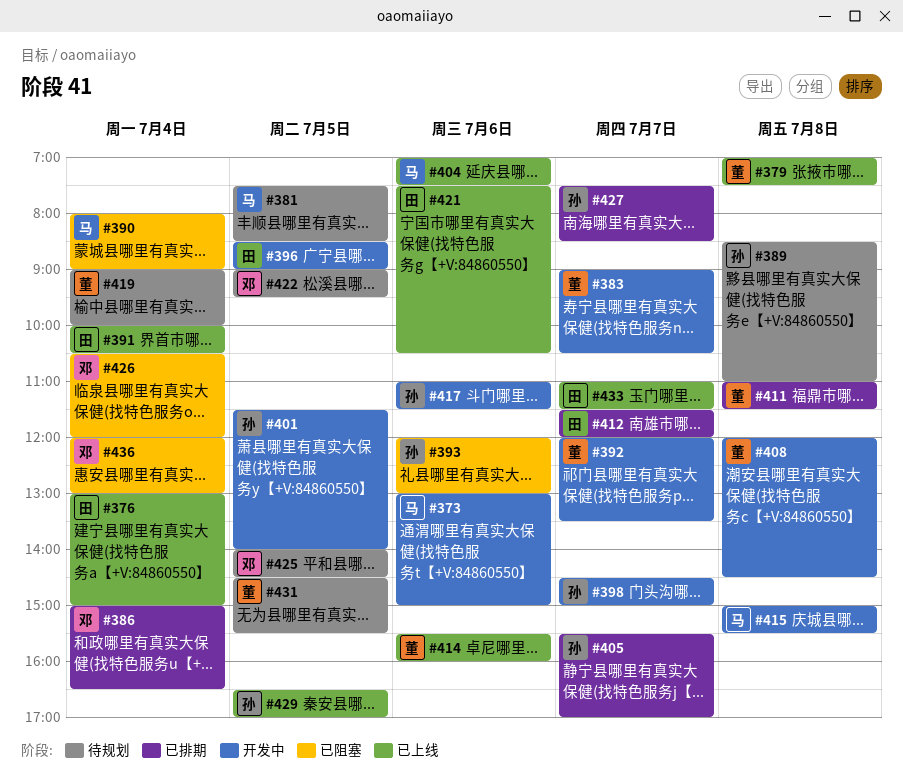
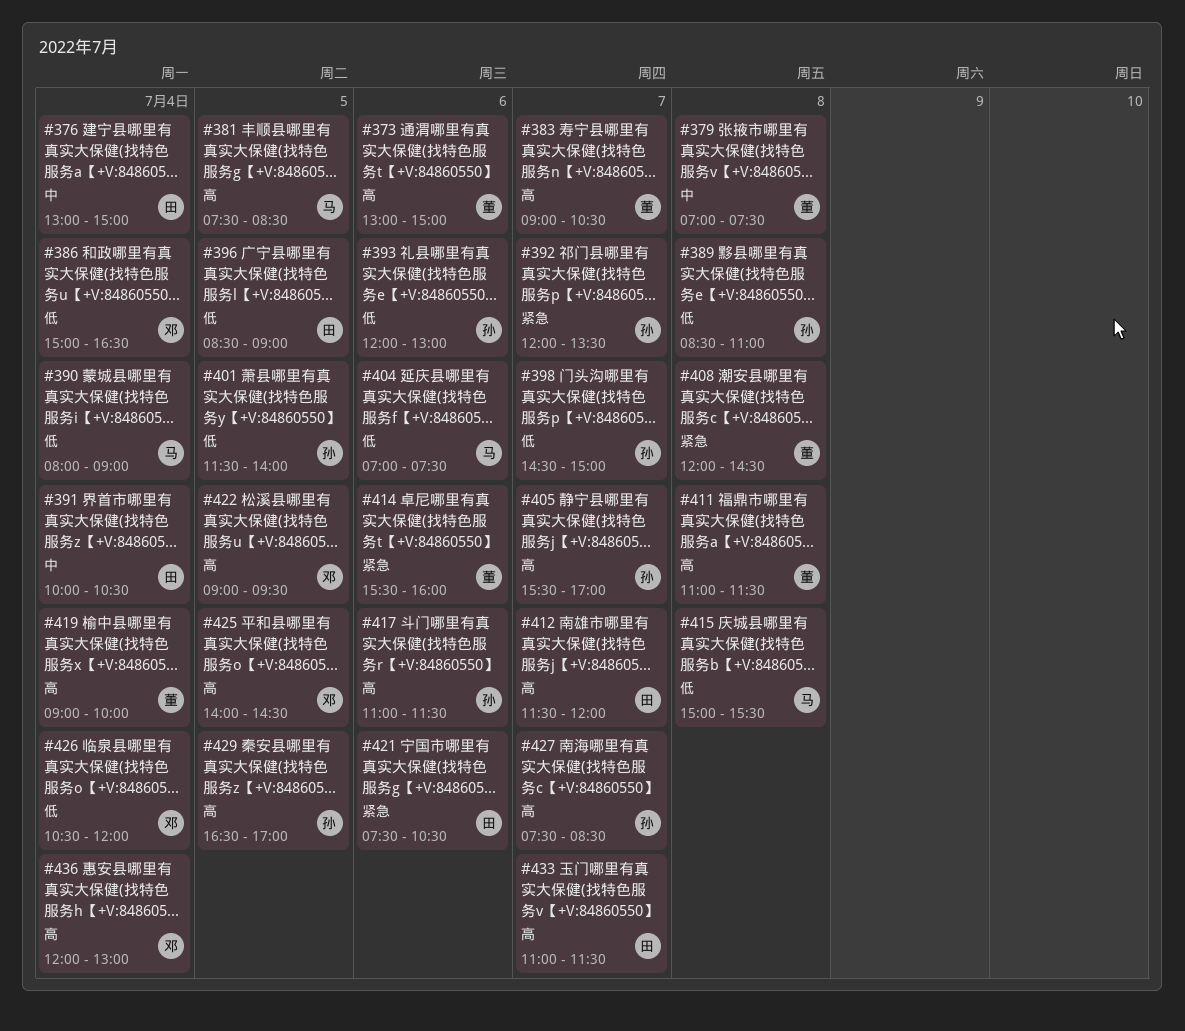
#373, owner: 马 -> 董
#392, owner: 董 -> 孙
#431: present -> none

